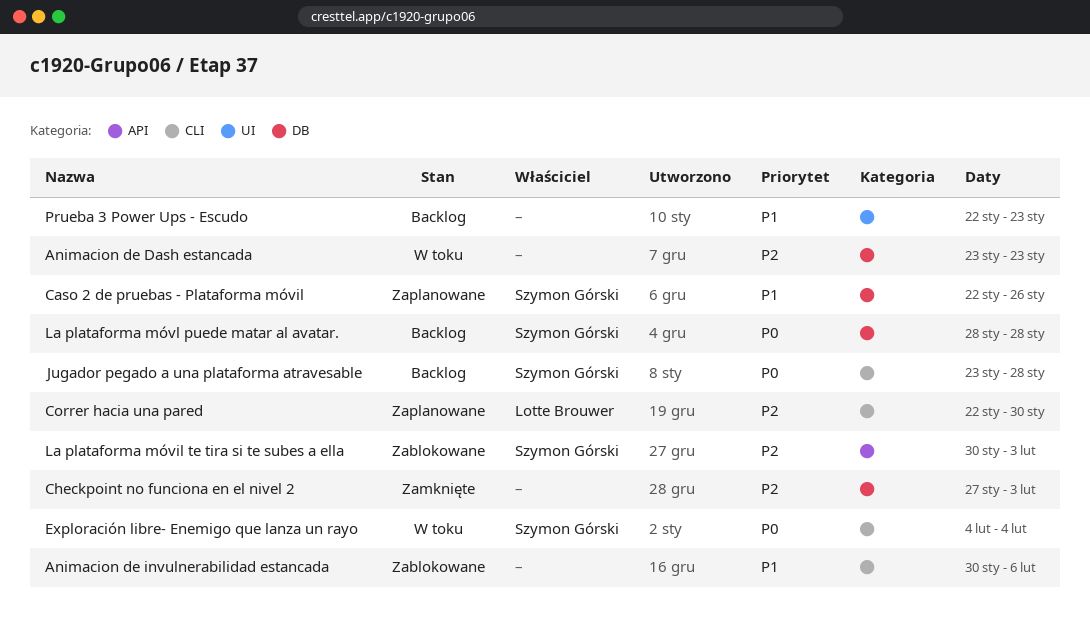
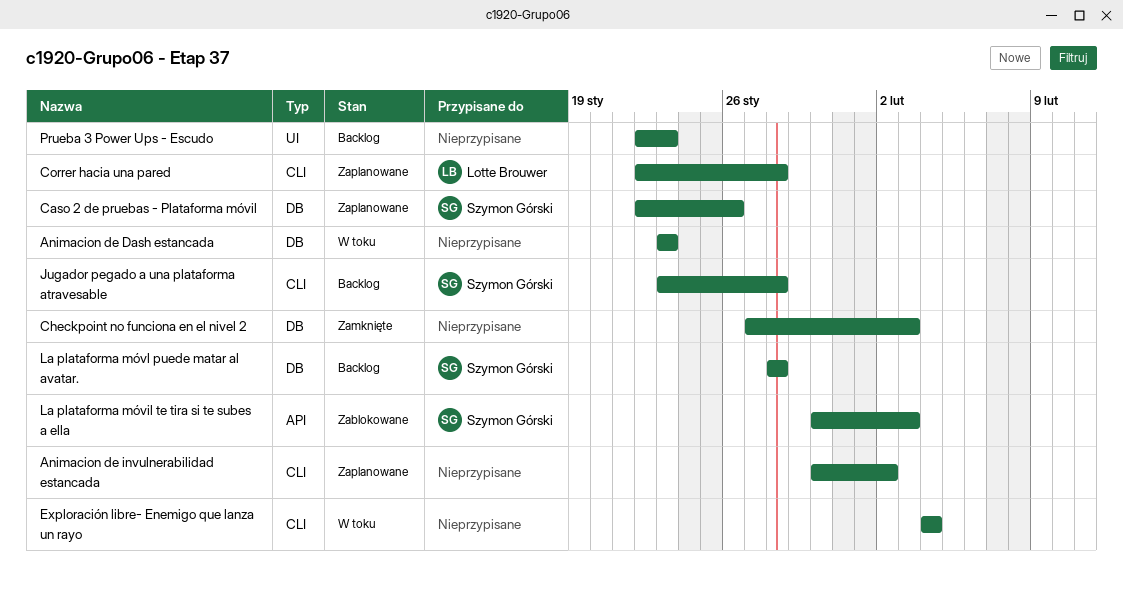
Animacion de invulnerabilidad estancada, status: Zablokowane -> Zaplanowane
Animacion de invulnerabilidad estancada, due: Feb 6 -> Feb 2
Correr hacia una pared, due: Jan 30 -> Jan 28
Exploración libre- Enemigo que lanza un rayo, owner: Szymon Górski -> none

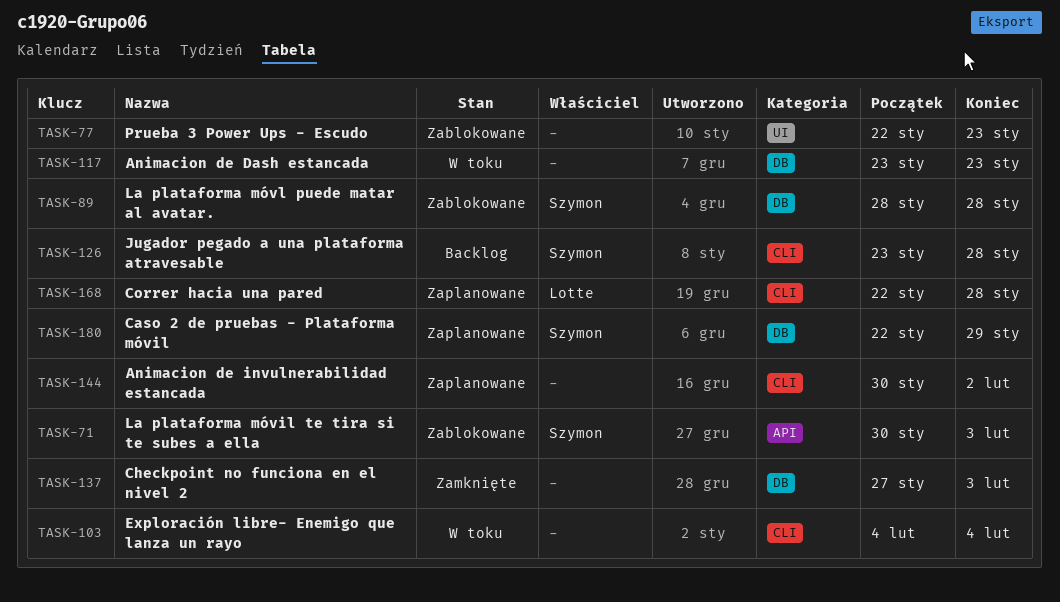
Caso 2 de pruebas - Plataforma móvil, due: Jan 26 -> Jan 29
La plataforma móvl puede matar al avatar., status: Backlog -> Zablokowane
Prueba 3 Power Ups - Escudo, status: Backlog -> Zablokowane

